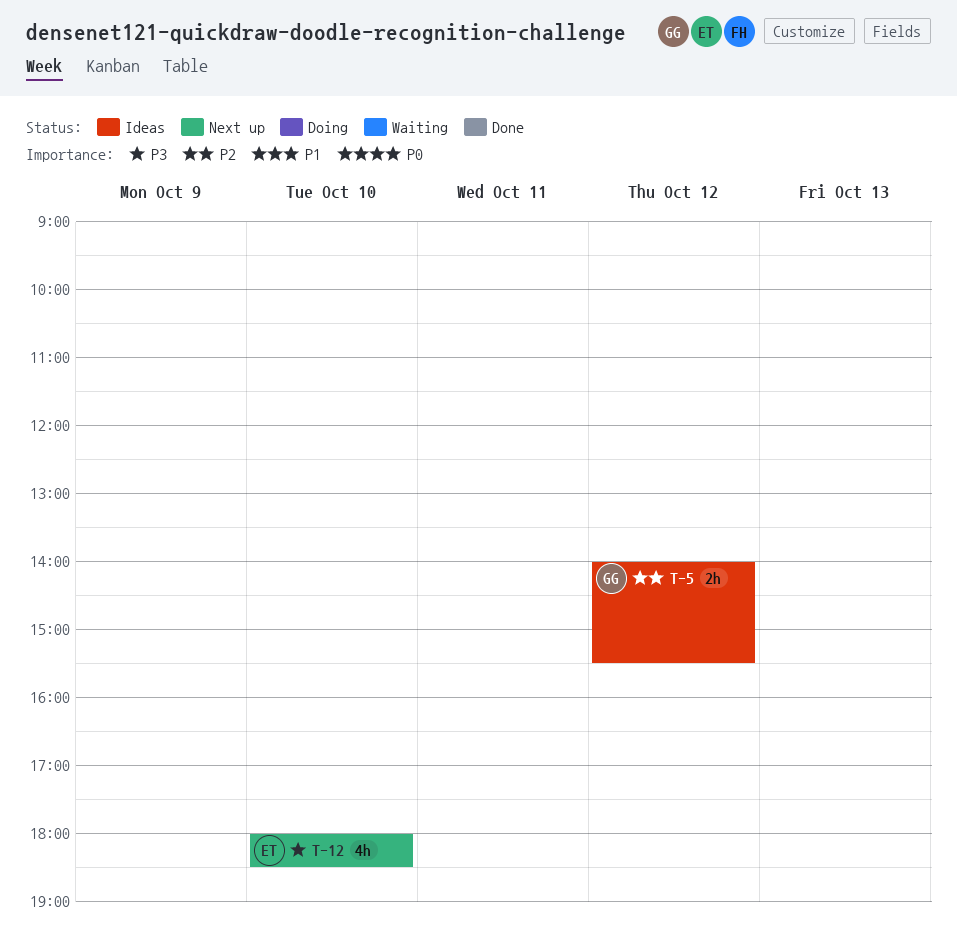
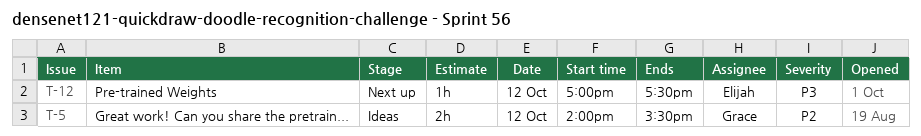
T-12, estimate: 4h -> 1h
T-12, day: Oct 10 -> Oct 12
T-12, begins: 18:00 -> 17:00
T-12, ends: 18:30 -> 17:30

